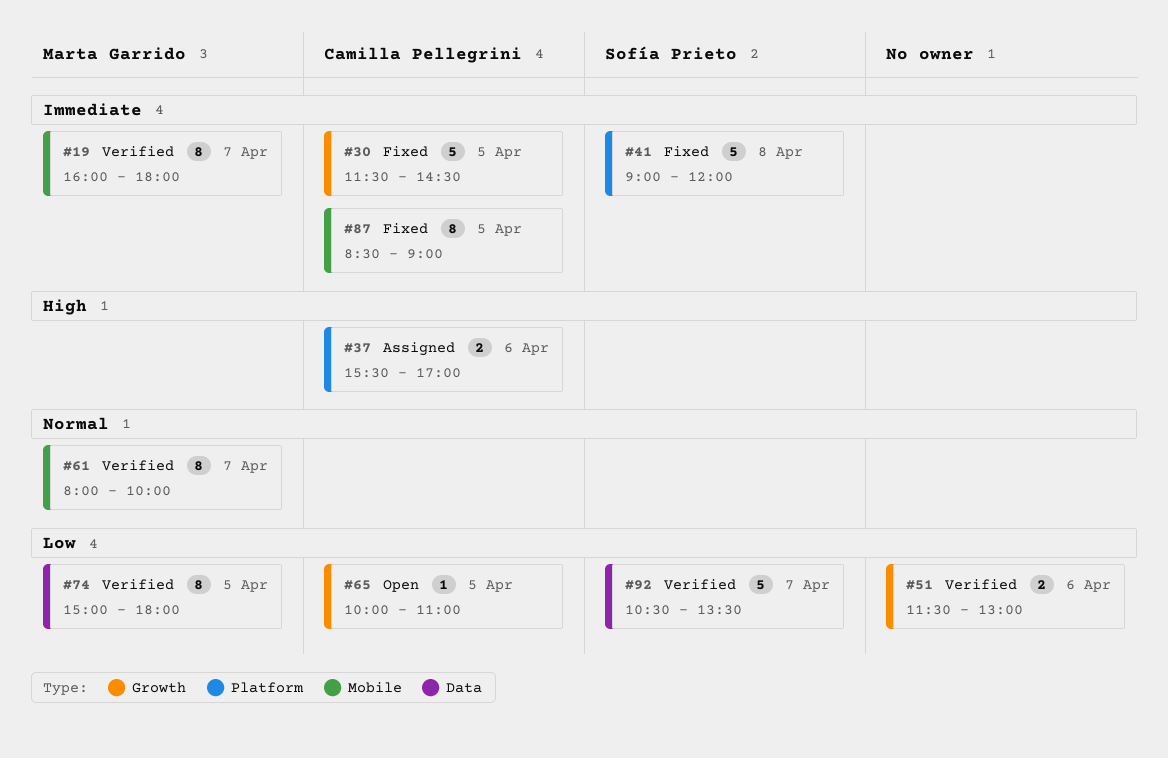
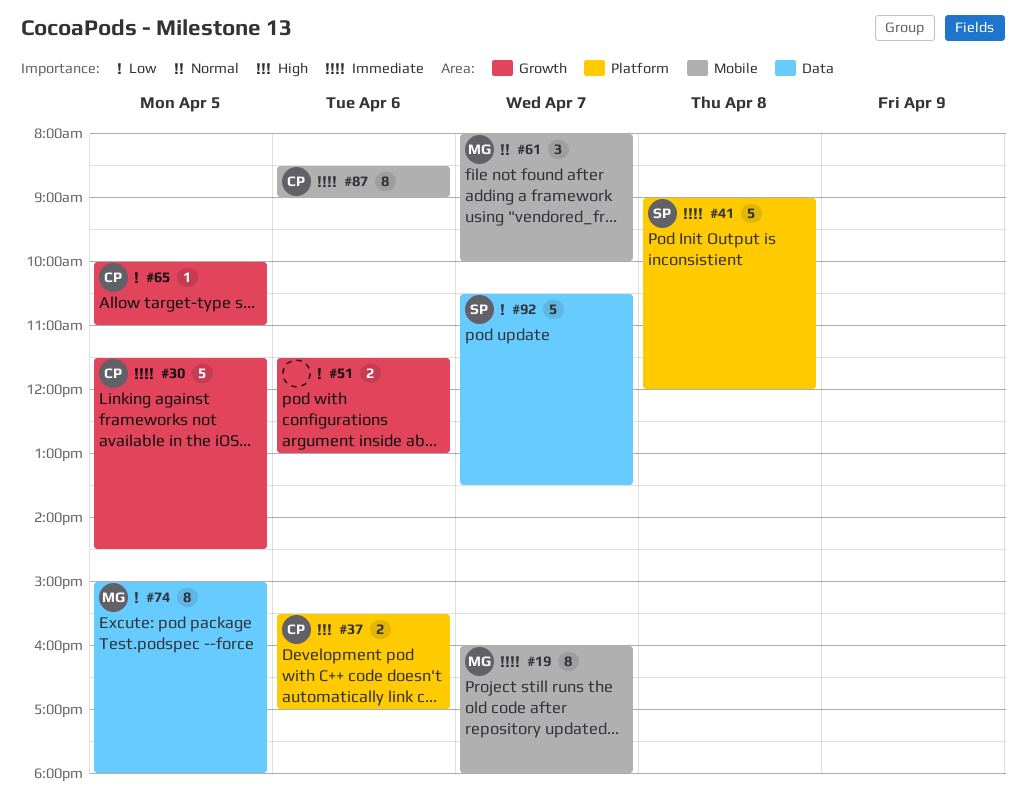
#61, estimate: 8 -> 3
#87, day: Apr 5 -> Apr 6

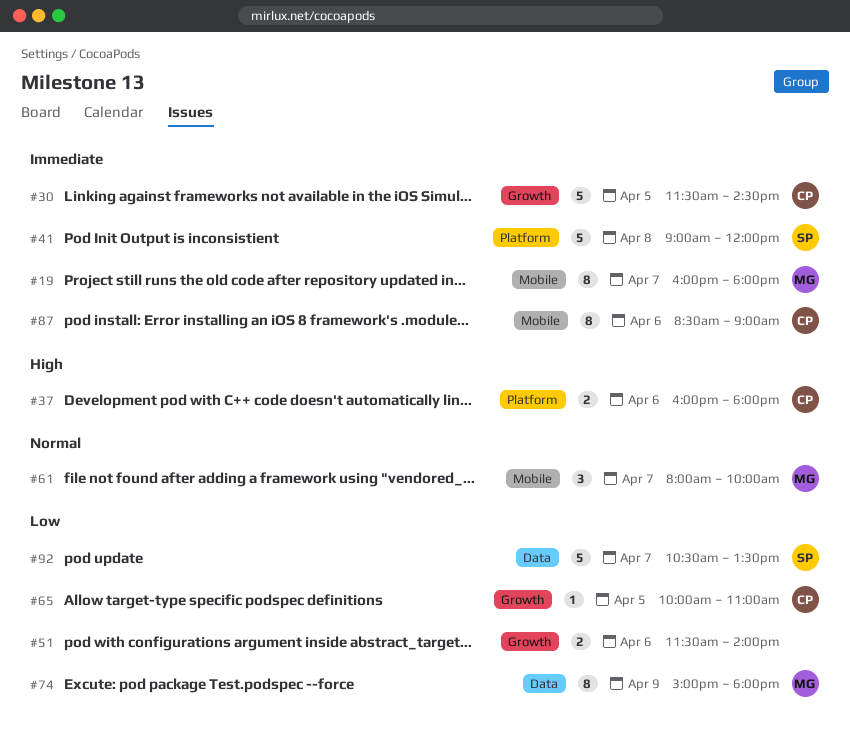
#37, begins: 15:30 -> 16:00
#37, ends: 17:00 -> 18:00
#51, ends: 13:00 -> 14:00
#74, day: Apr 5 -> Apr 9

